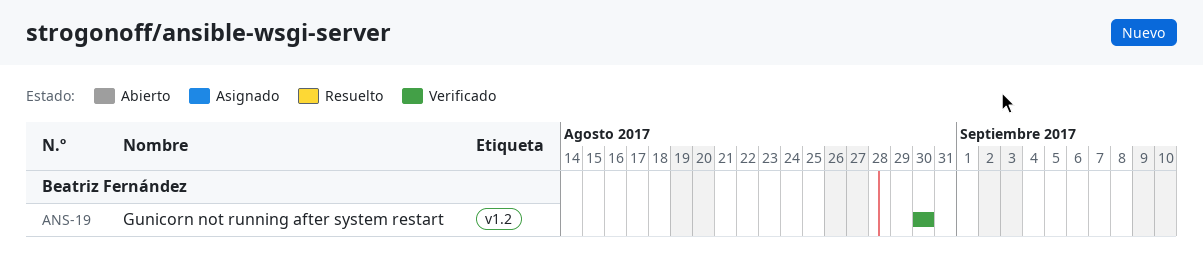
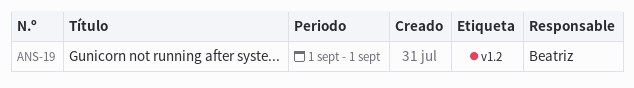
ANS-19, start: Aug 30 -> Sep 1
ANS-19, due: Aug 30 -> Sep 1

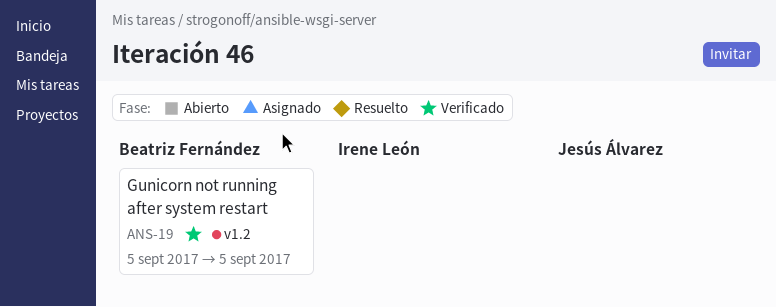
ANS-19, start: Sep 1 -> Sep 5
ANS-19, due: Sep 1 -> Sep 5

